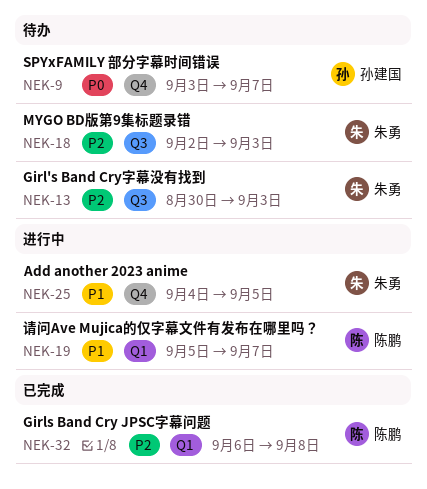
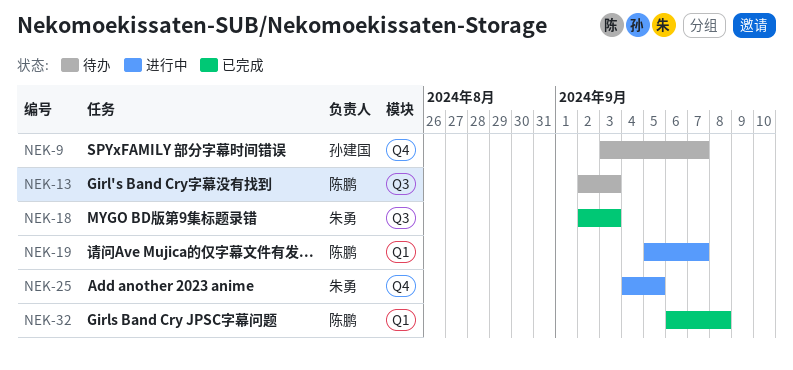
NEK-13, owner: 朱勇 -> 陈鹏
NEK-13, start: Aug 30 -> Sep 2
NEK-18, status: 待办 -> 已完成

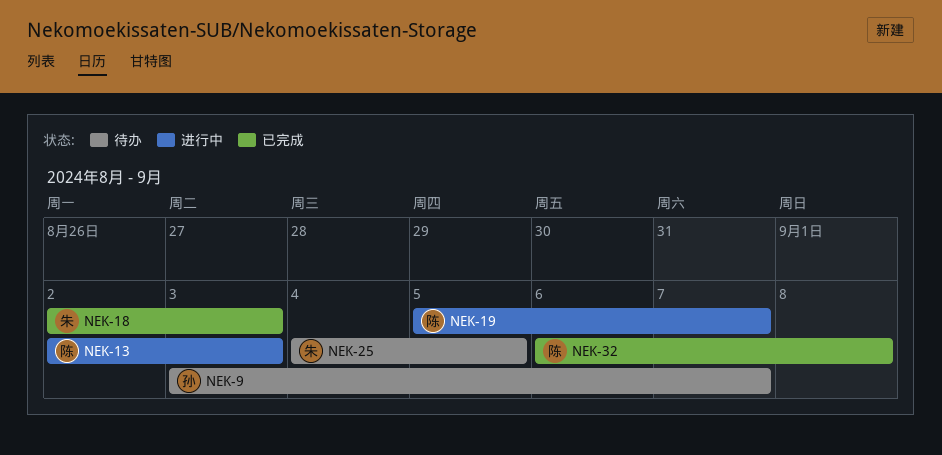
NEK-13, status: 待办 -> 进行中
NEK-25, status: 进行中 -> 待办

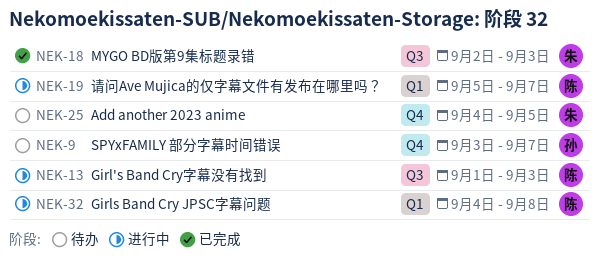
NEK-13, start: Sep 2 -> Sep 1
NEK-32, status: 已完成 -> 进行中
NEK-32, start: Sep 6 -> Sep 4

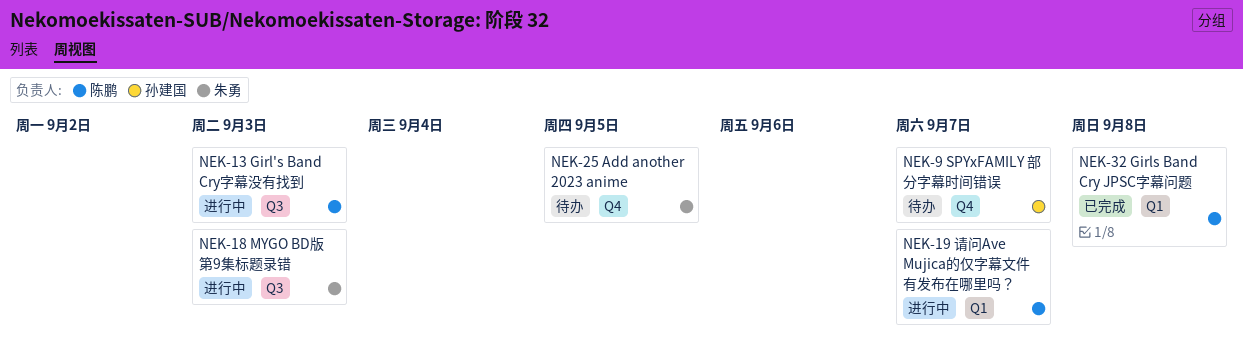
NEK-18, status: 已完成 -> 进行中
NEK-32, status: 进行中 -> 已完成

